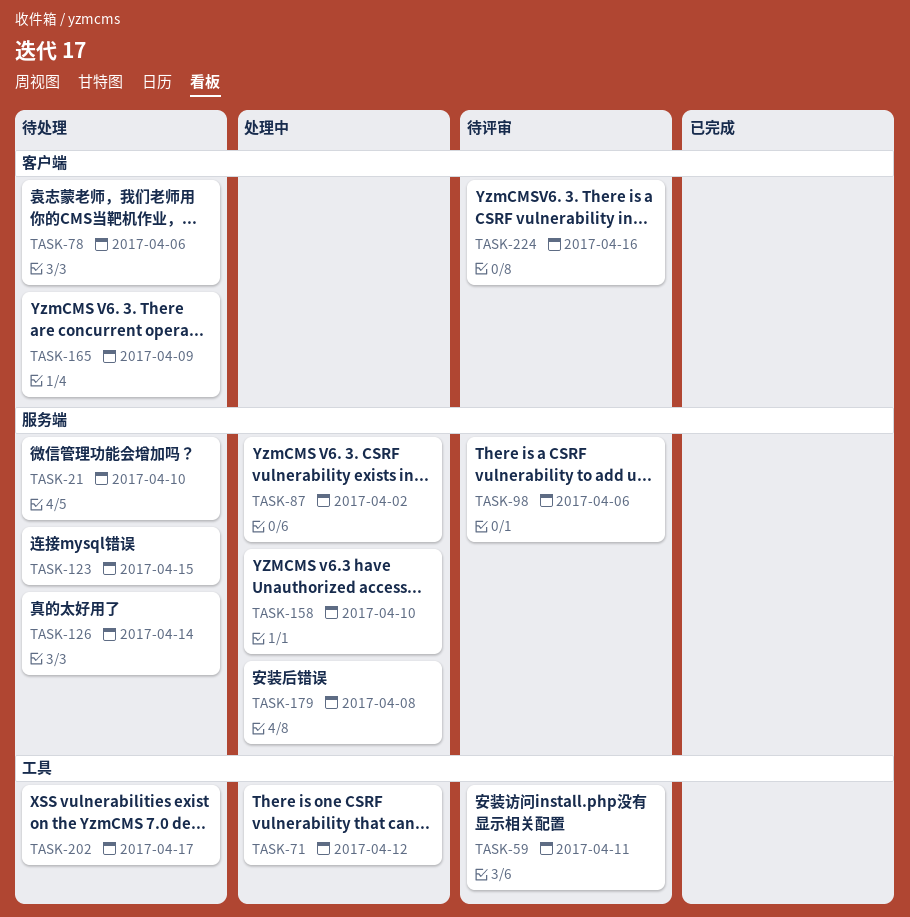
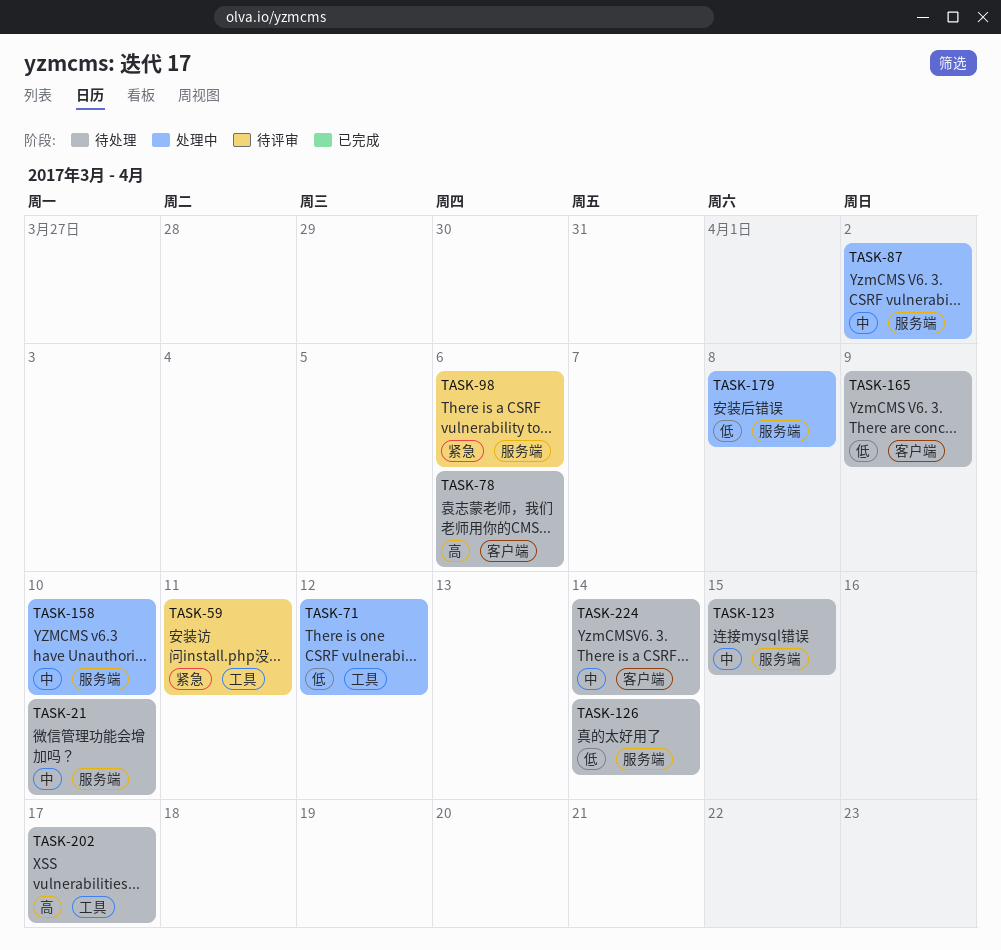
TASK-224, status: 待评审 -> 待处理
TASK-224, due: Apr 16 -> Apr 14

